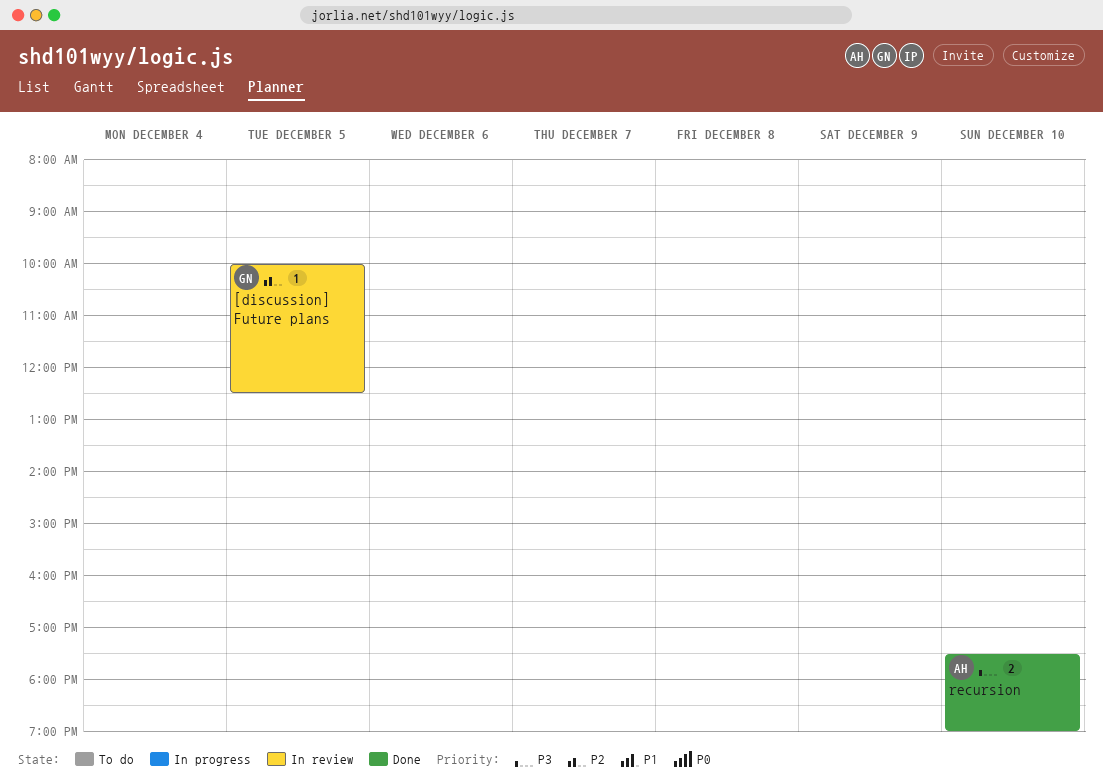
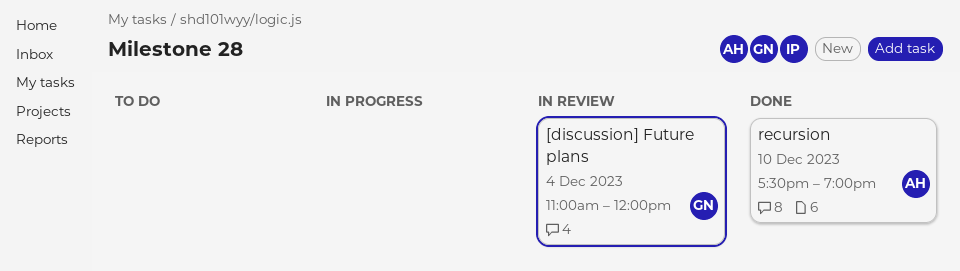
[discussion] Future plans, day: Dec 5 -> Dec 4
[discussion] Future plans, begins: 10:00 -> 11:00
[discussion] Future plans, ends: 12:30 -> 12:00

